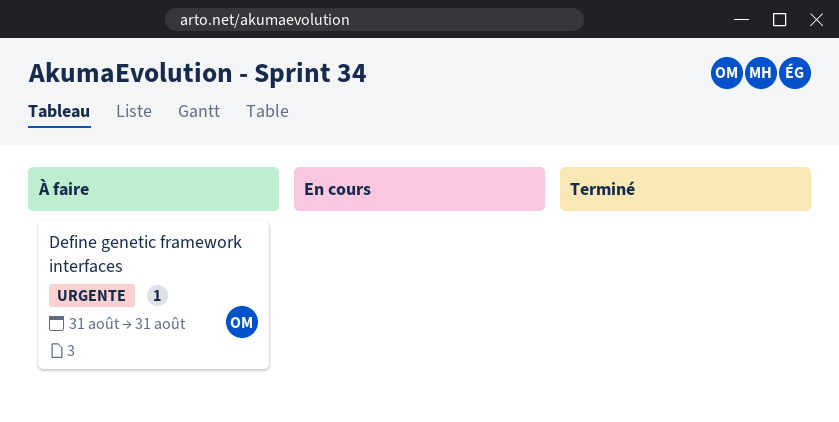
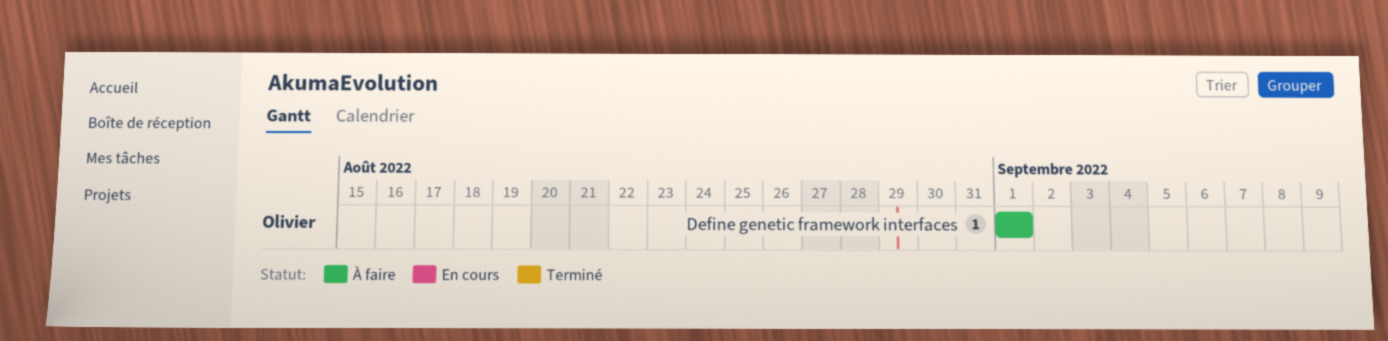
Define genetic framework interfaces, start: Aug 31 -> Sep 1
Define genetic framework interfaces, due: Aug 31 -> Sep 1

